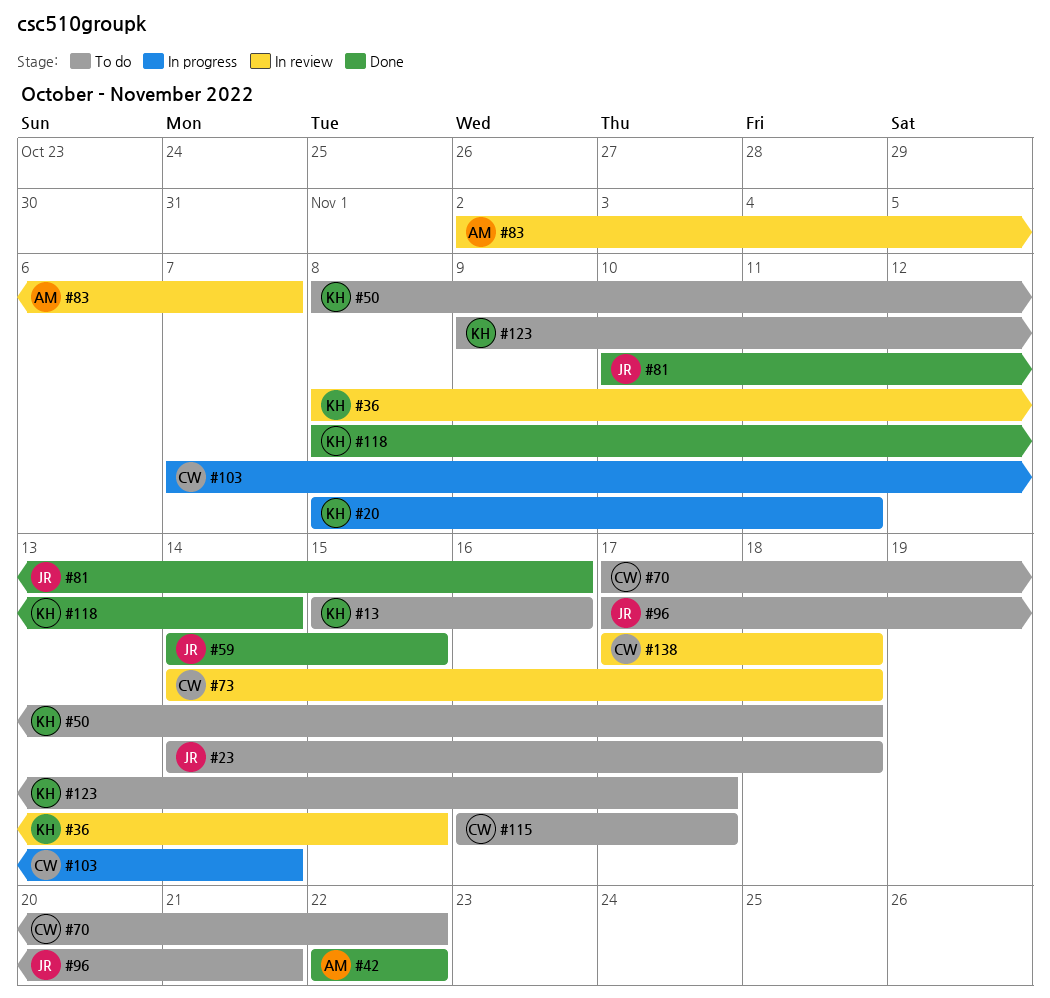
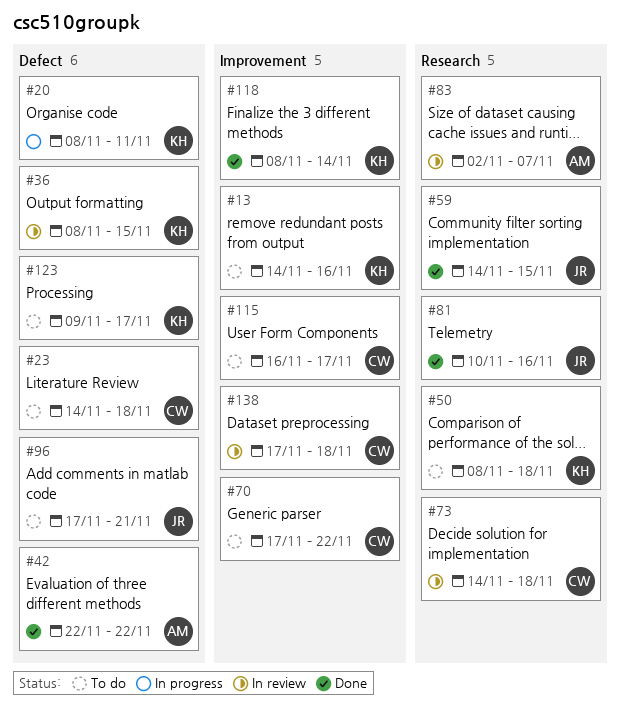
#13, start: Nov 15 -> Nov 14
#23, owner: JR -> CW
#103: present -> none

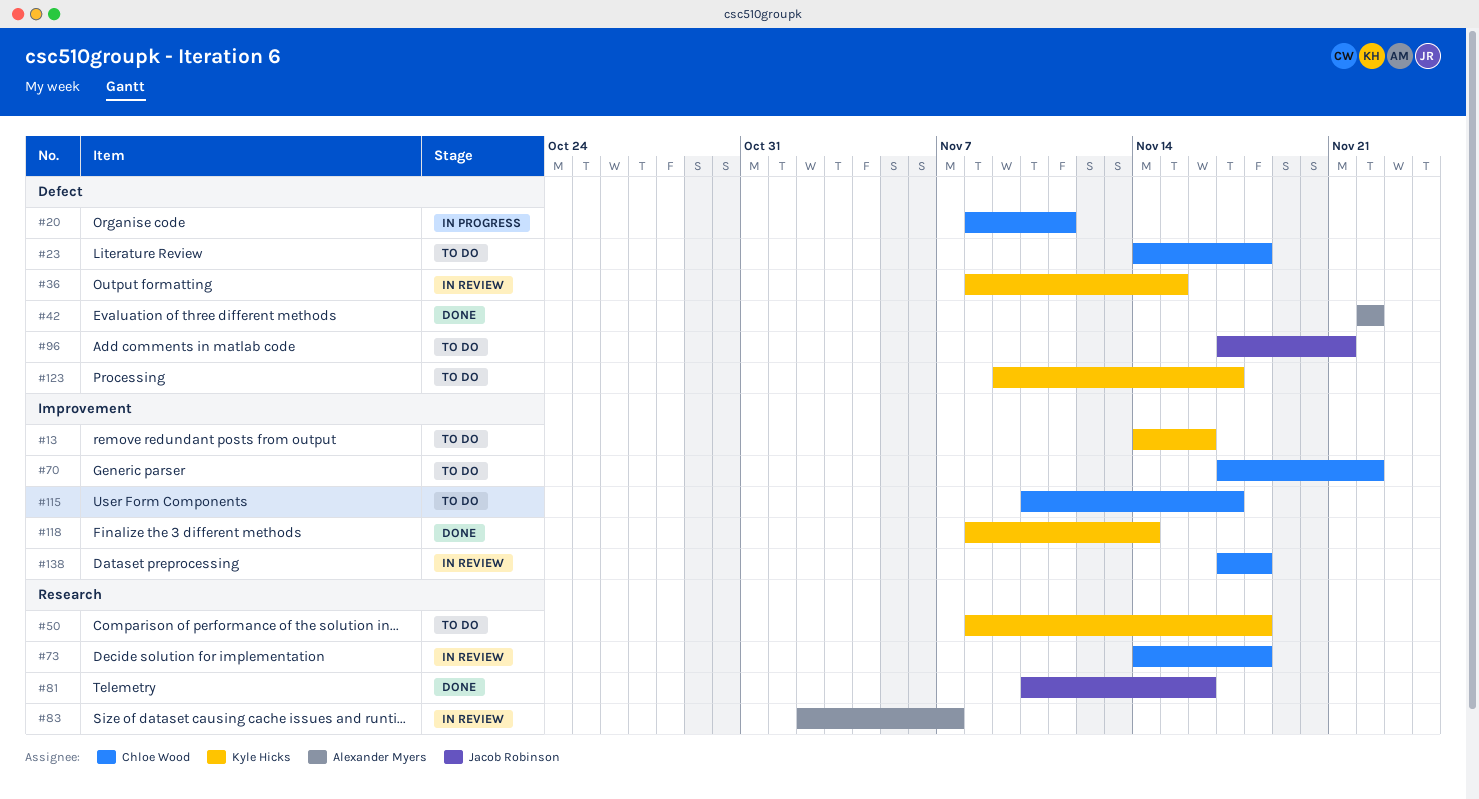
#20, owner: Kyle Hicks -> Chloe Wood
#59: present -> none
#115, start: Nov 16 -> Nov 10

